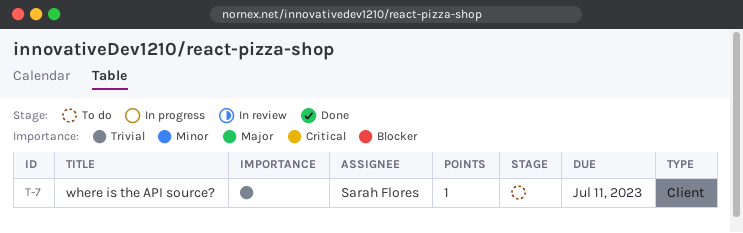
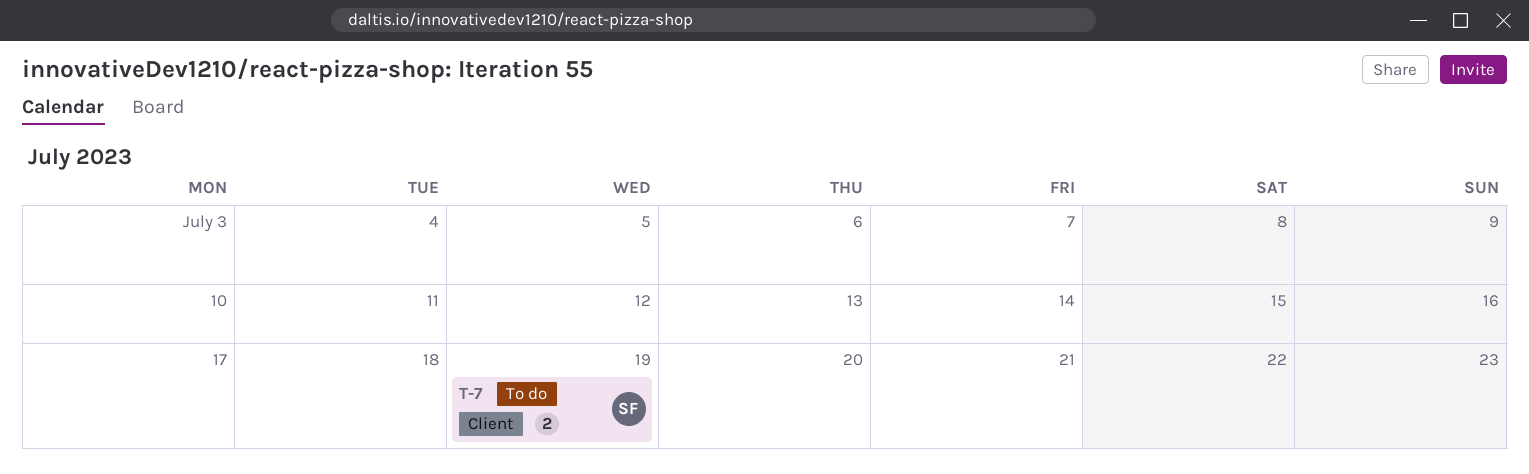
T-7, estimate: 1 -> 2
T-7, due: Jul 11 -> Jul 19

